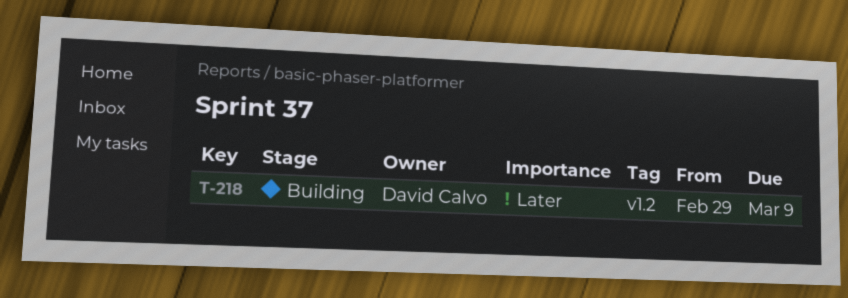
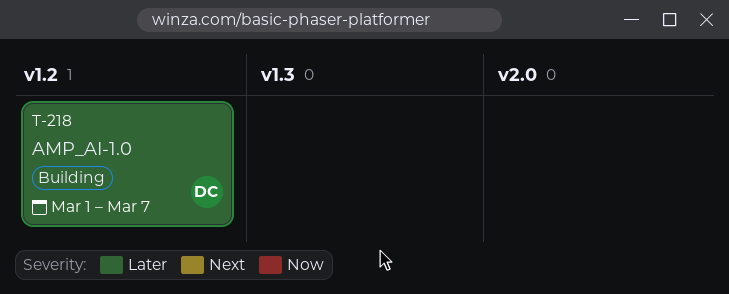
T-218, start: Feb 29 -> Mar 1
T-218, due: Mar 9 -> Mar 7

